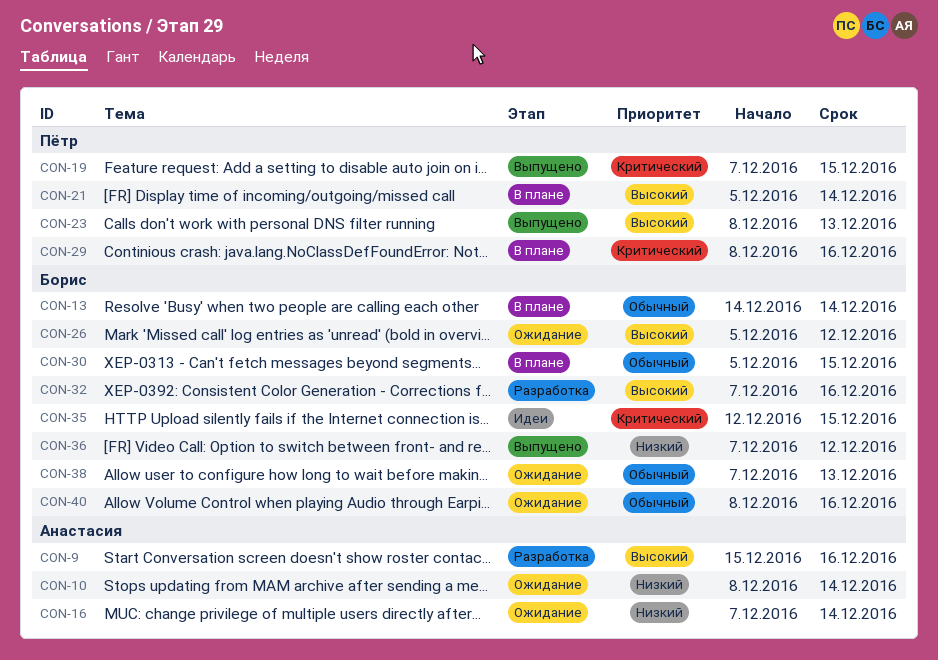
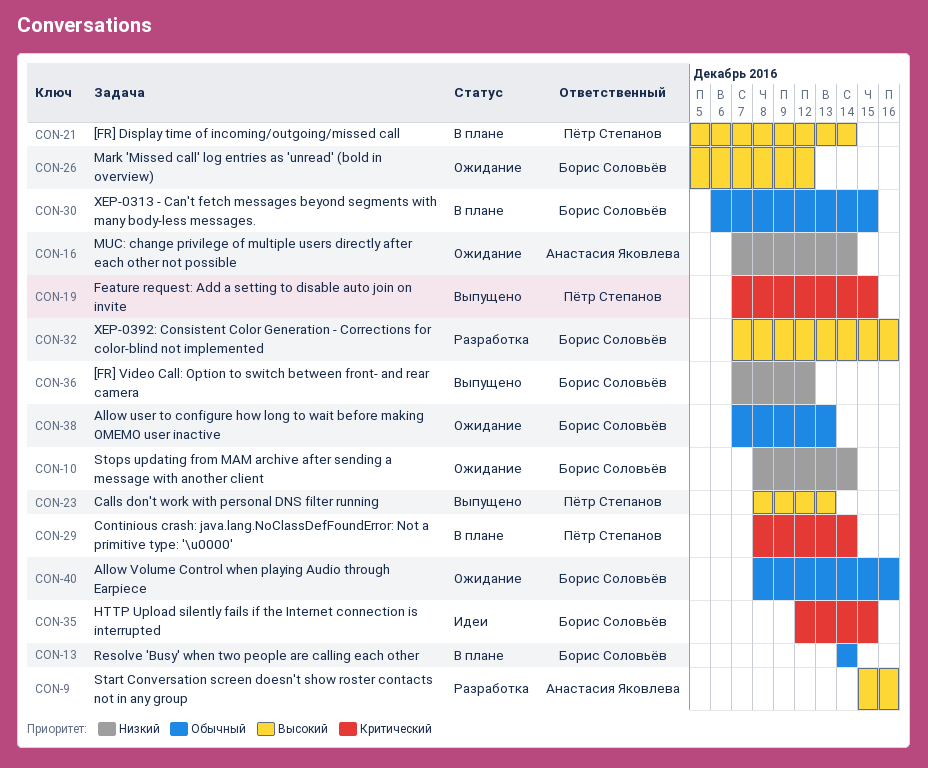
CON-10, owner: Анастасия Яковлева -> Борис Соловьёв
CON-29, due: Dec 16 -> Dec 14
CON-30, start: Dec 5 -> Dec 6

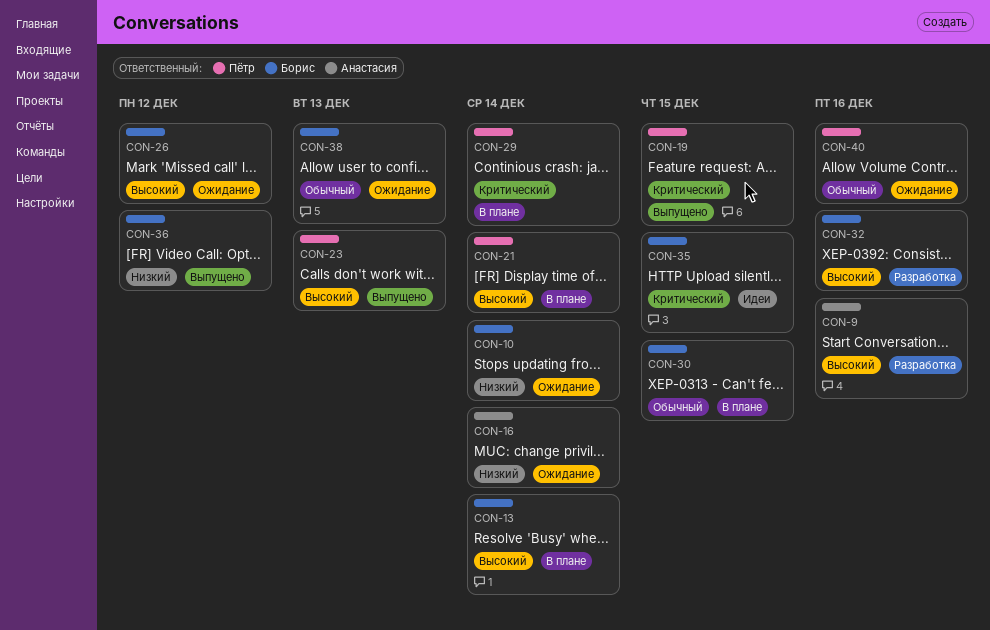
CON-13, priority: Обычный -> Высокий
CON-40, owner: Борис Соловьёв -> Пётр Степанов

